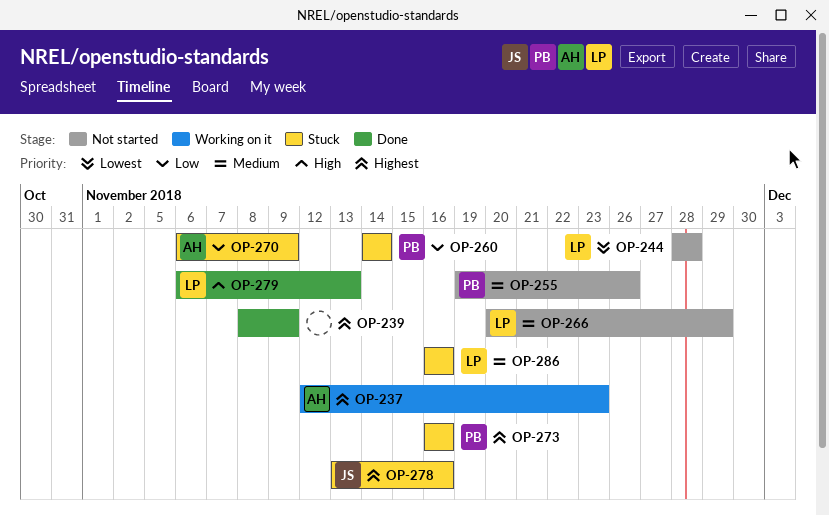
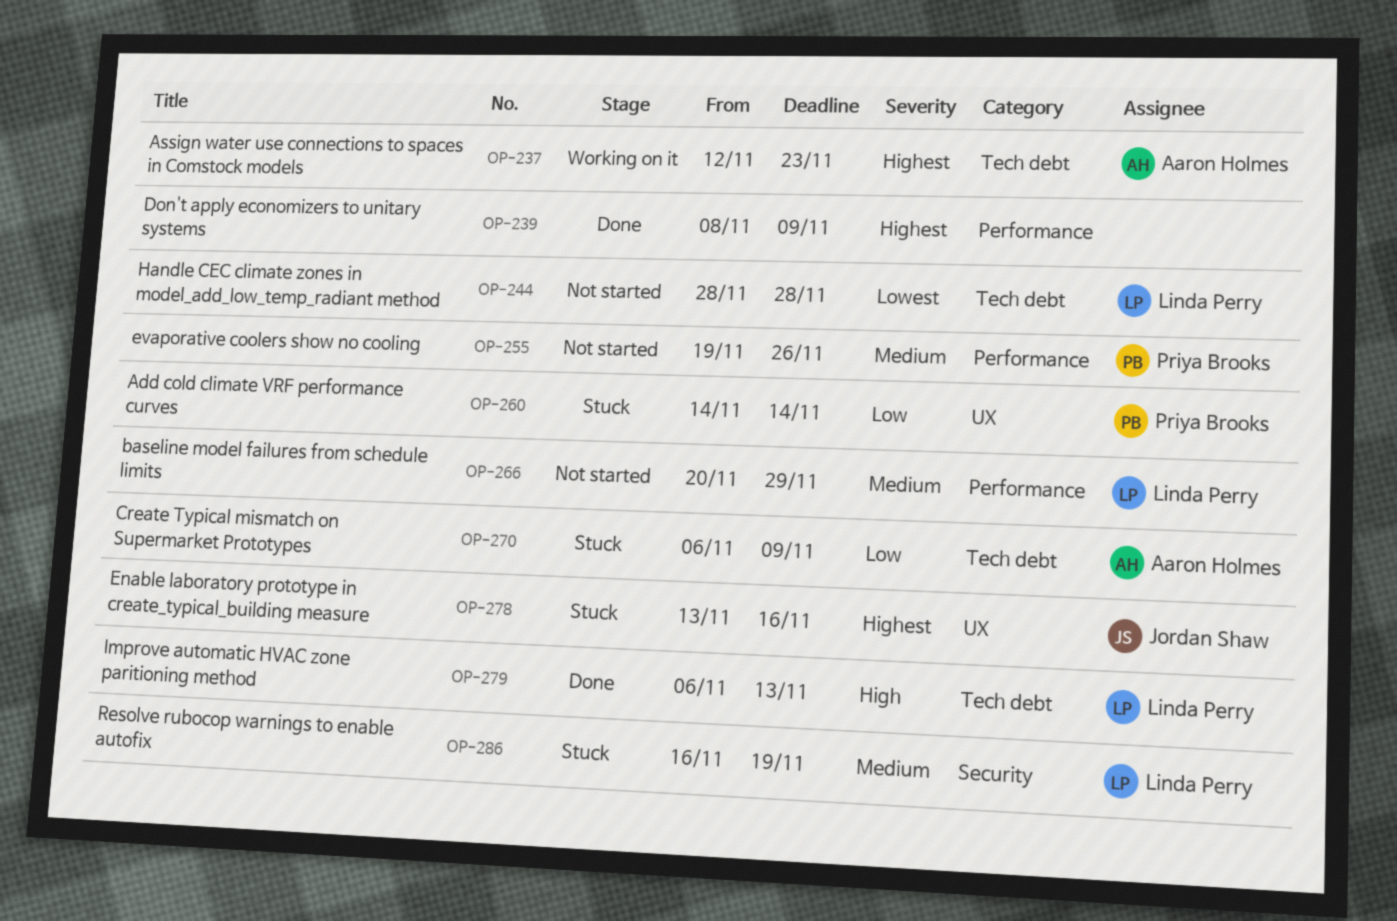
OP-273: present -> none
OP-286, due: Nov 16 -> Nov 19

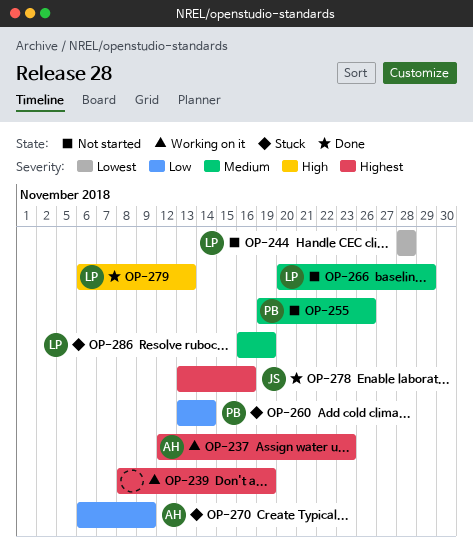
OP-239, status: Done -> Working on it
OP-239, due: Nov 9 -> Nov 19
OP-260, start: Nov 14 -> Nov 13
OP-278, status: Stuck -> Done

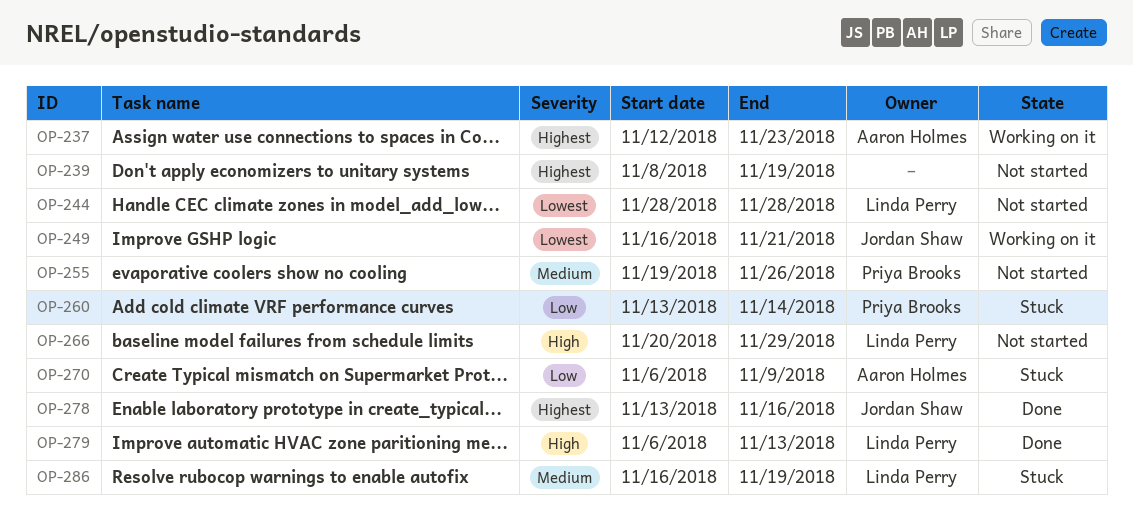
OP-239, status: Working on it -> Not started
OP-249: none -> present
OP-266, priority: Medium -> High

